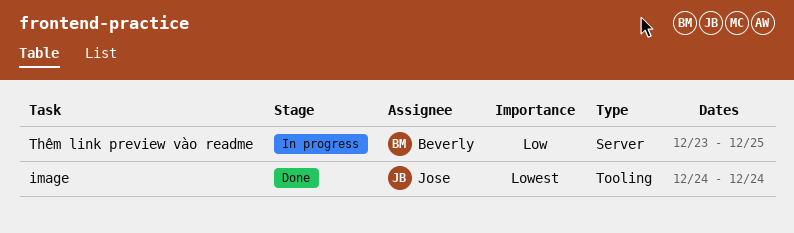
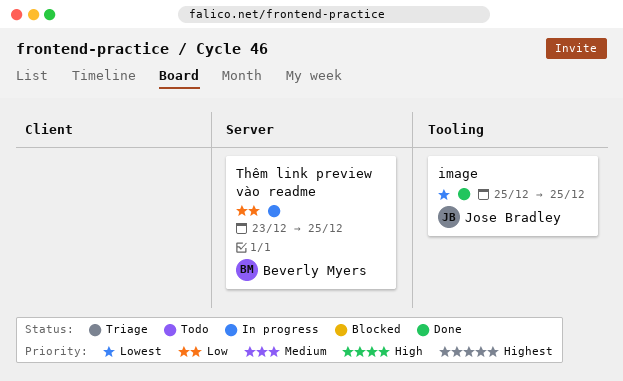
image, start: Dec 24 -> Dec 25
image, due: Dec 24 -> Dec 25

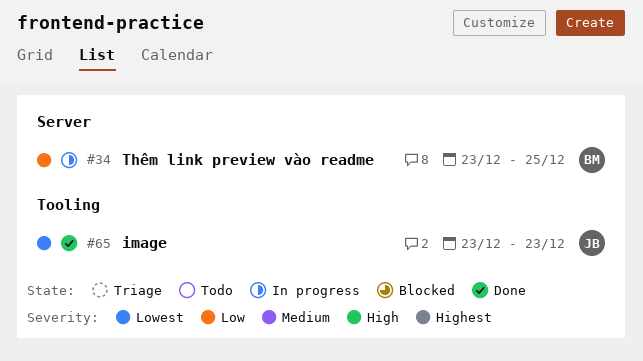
image, start: Dec 25 -> Dec 23
image, due: Dec 25 -> Dec 23

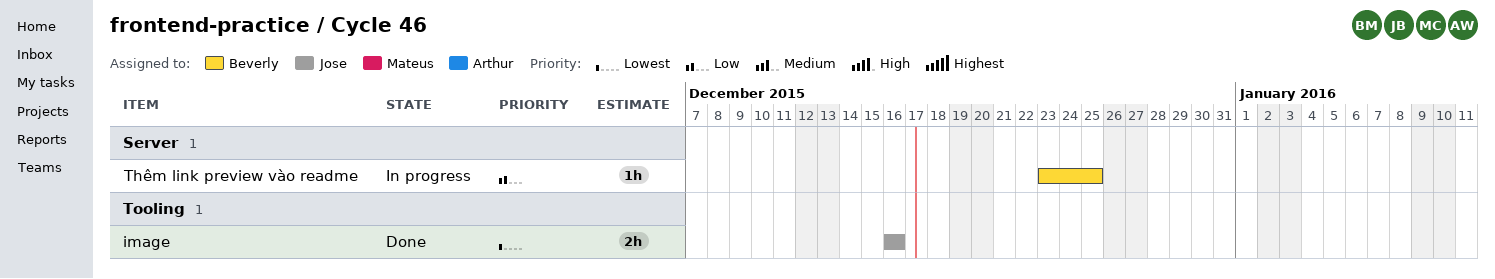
image, start: Dec 23 -> Dec 16
image, due: Dec 23 -> Dec 16

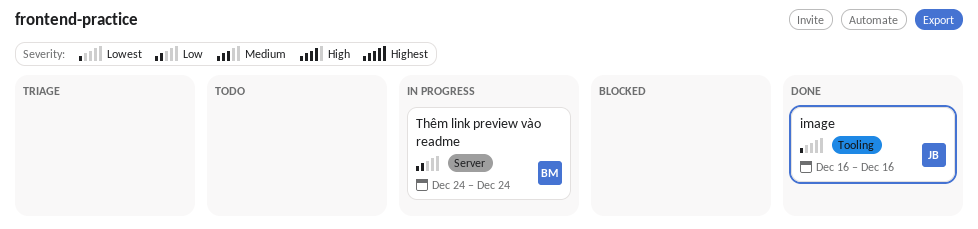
Thêm link preview vào readme, start: Dec 23 -> Dec 24
Thêm link preview vào readme, due: Dec 25 -> Dec 24

